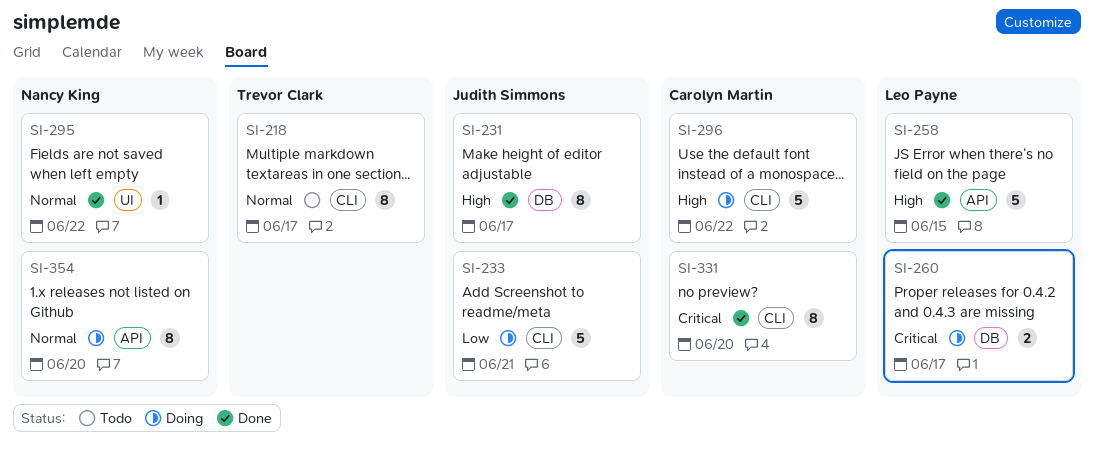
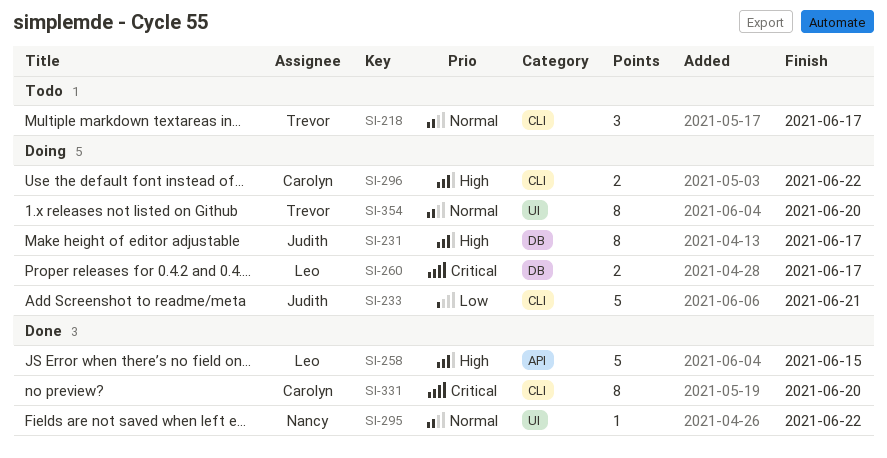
SI-218, estimate: 8 -> 3
SI-231, status: Done -> Doing
SI-296, estimate: 5 -> 2
SI-354, owner: Nancy King -> Trevor Clark
SI-354, label: API -> UI

